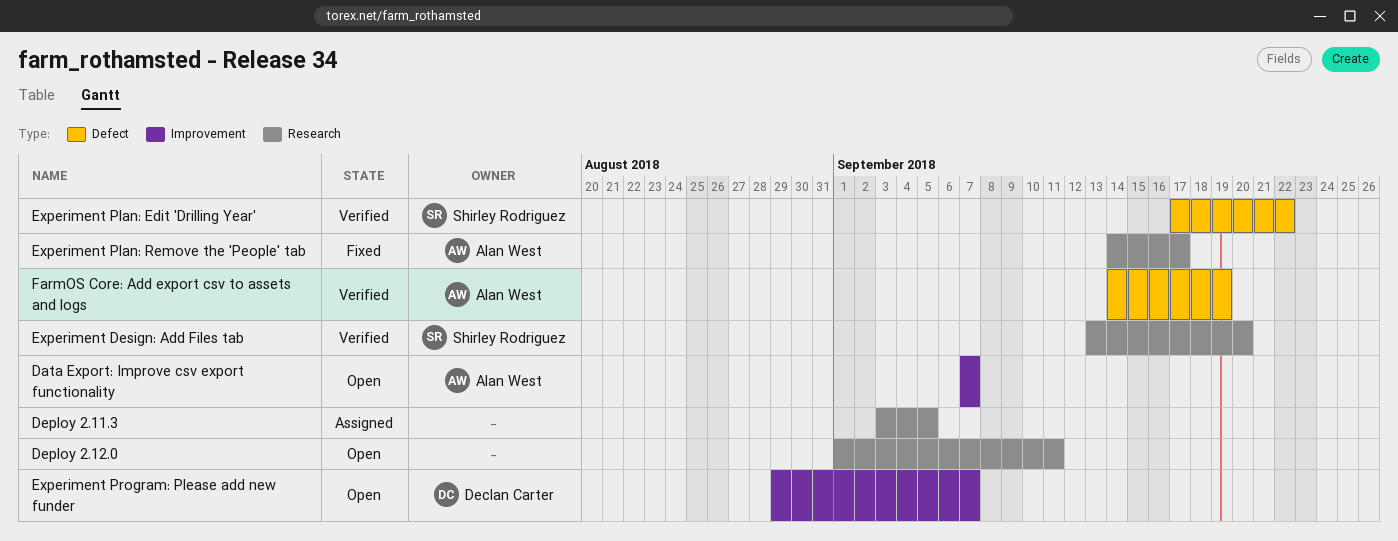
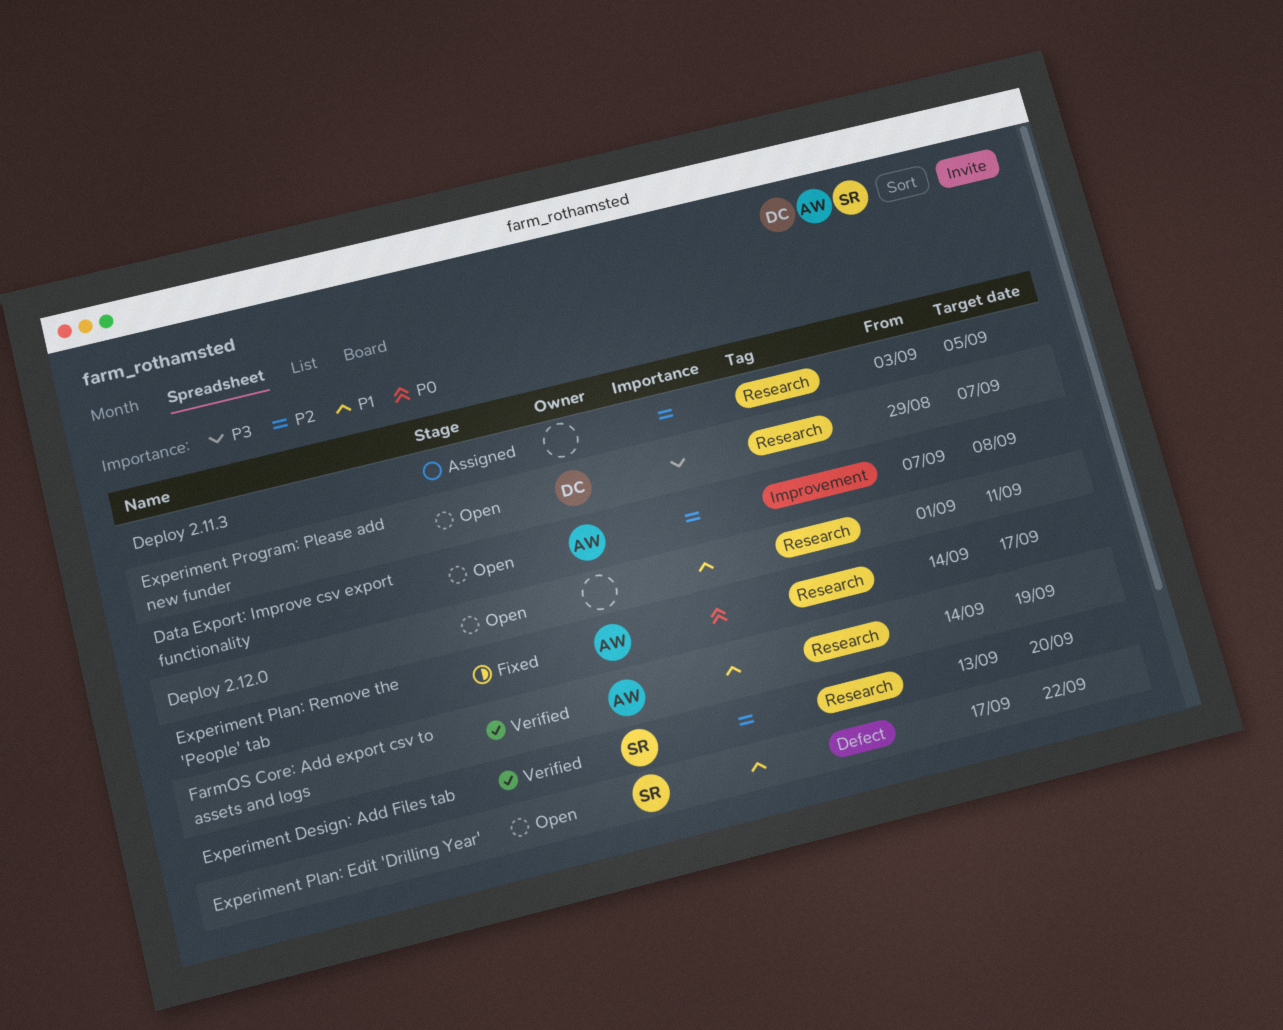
Data Export: Improve csv export functionality, due: Sep 7 -> Sep 8
Experiment Plan: Edit 'Drilling Year', status: Verified -> Open
Experiment Program: Please add new funder, label: Improvement -> Research
FarmOS Core: Add export csv to assets and logs, label: Defect -> Research

